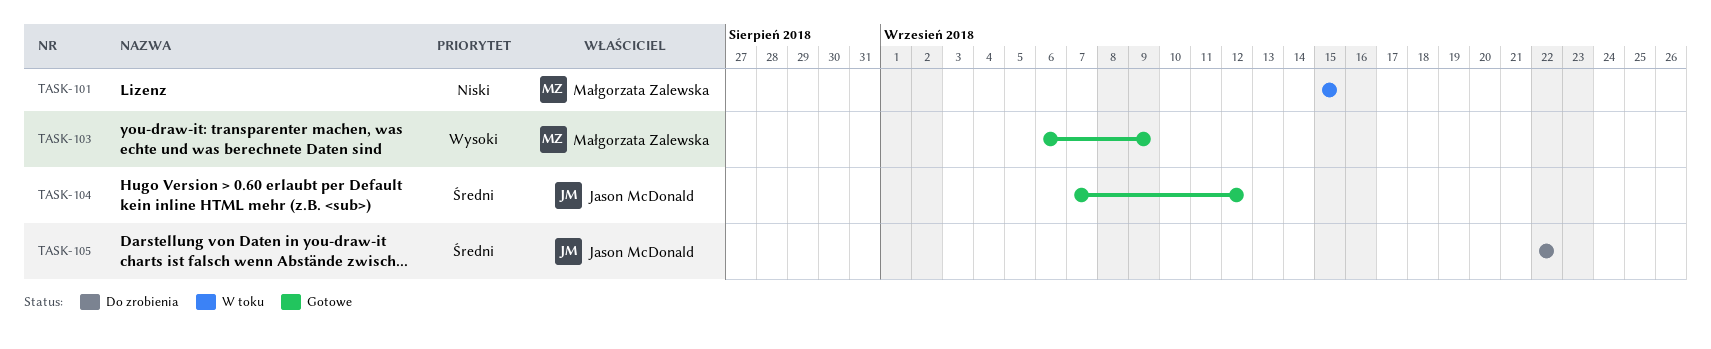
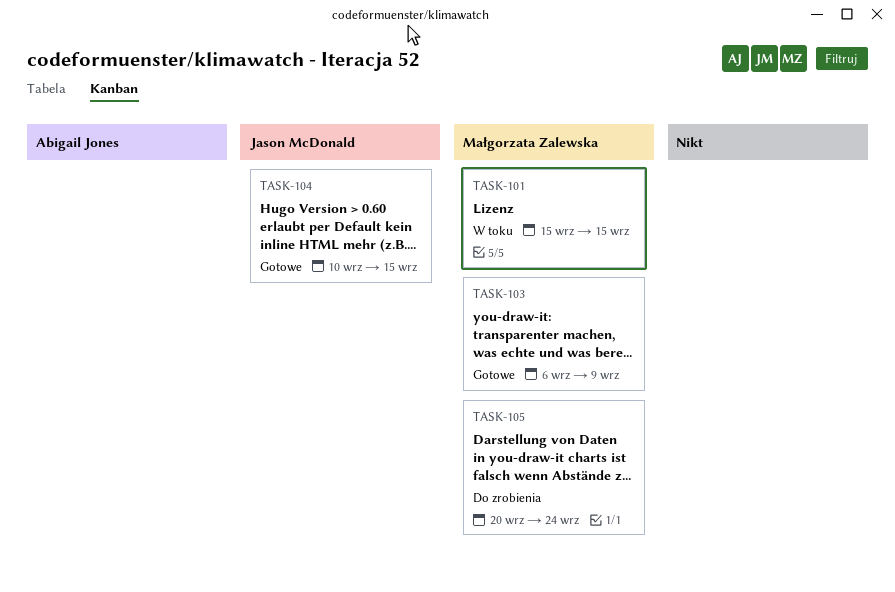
TASK-104, start: Sep 7 -> Sep 10
TASK-104, due: Sep 12 -> Sep 15
TASK-105, owner: Jason McDonald -> Małgorzata Zalewska
TASK-105, start: Sep 22 -> Sep 20
TASK-105, due: Sep 22 -> Sep 24

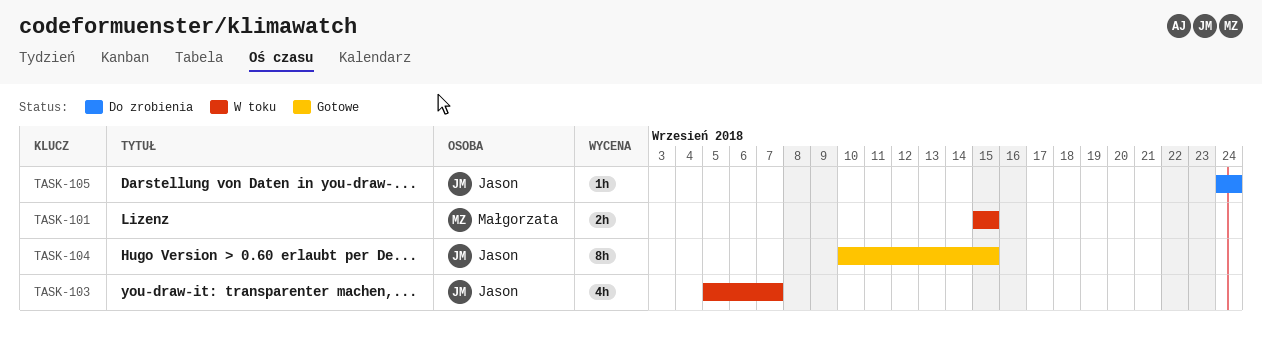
TASK-103, status: Gotowe -> W toku
TASK-103, owner: Małgorzata Zalewska -> Jason McDonald
TASK-103, start: Sep 6 -> Sep 5
TASK-103, due: Sep 9 -> Sep 7
TASK-105, owner: Małgorzata Zalewska -> Jason McDonald
TASK-105, start: Sep 20 -> Sep 24

